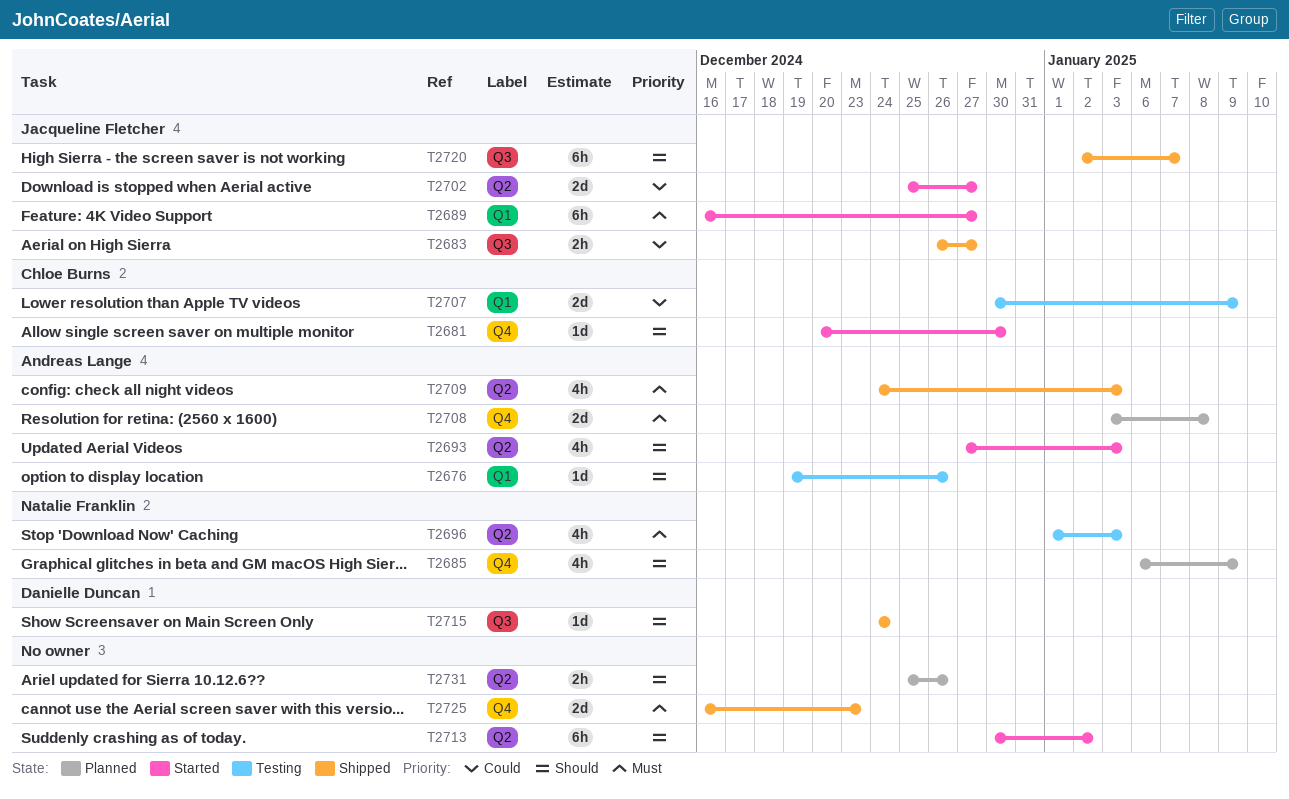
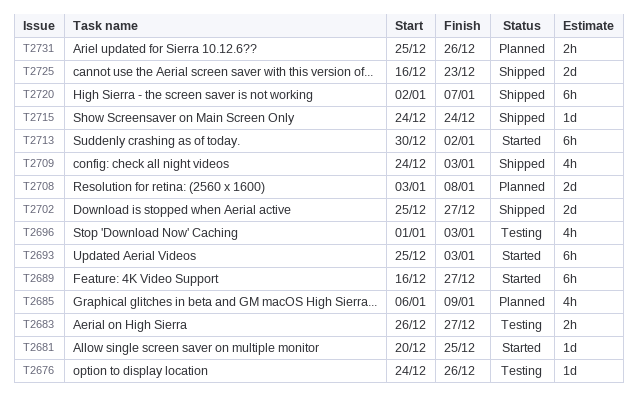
T2676, start: Dec 19 -> Dec 24
T2681, due: Dec 30 -> Dec 25
T2683, status: Shipped -> Testing
T2693, estimate: 4h -> 6h
T2693, start: Dec 27 -> Dec 25
T2702, status: Started -> Shipped
T2707: present -> none

